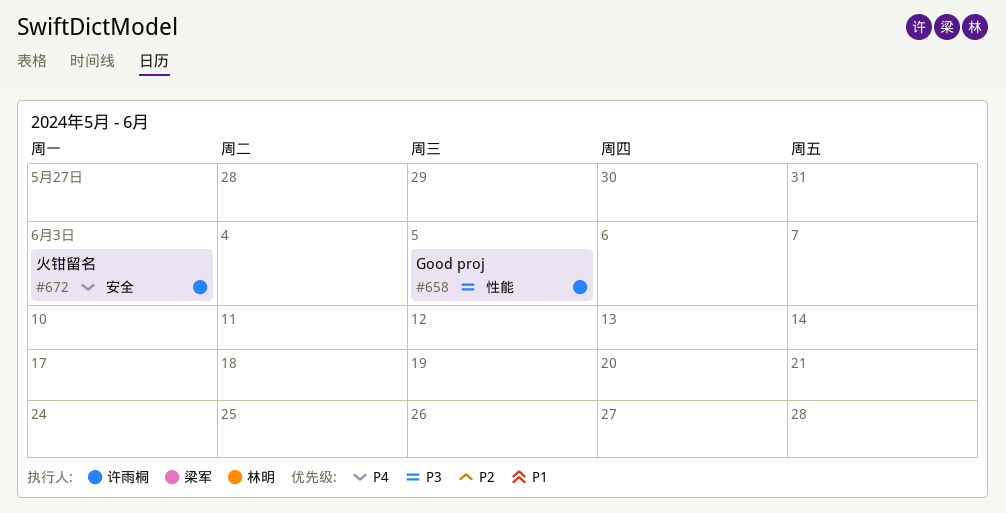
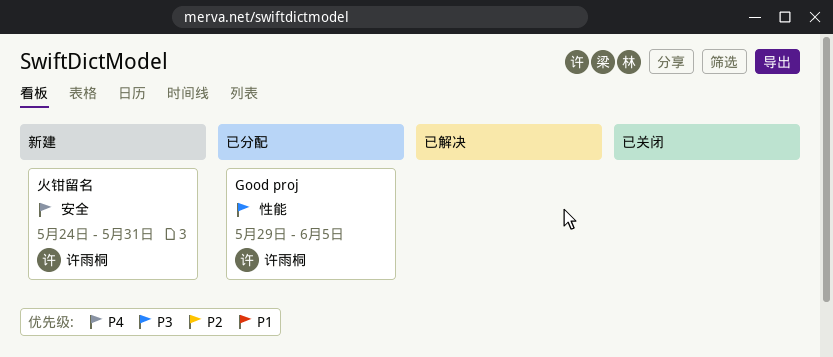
火钳留名, due: Jun 3 -> May 31

